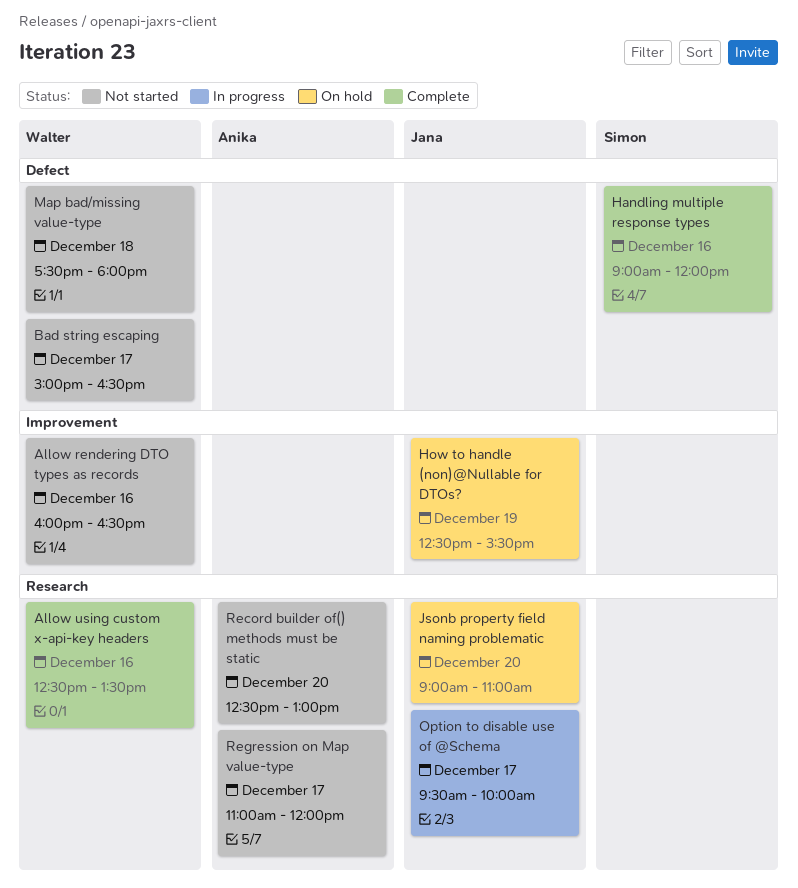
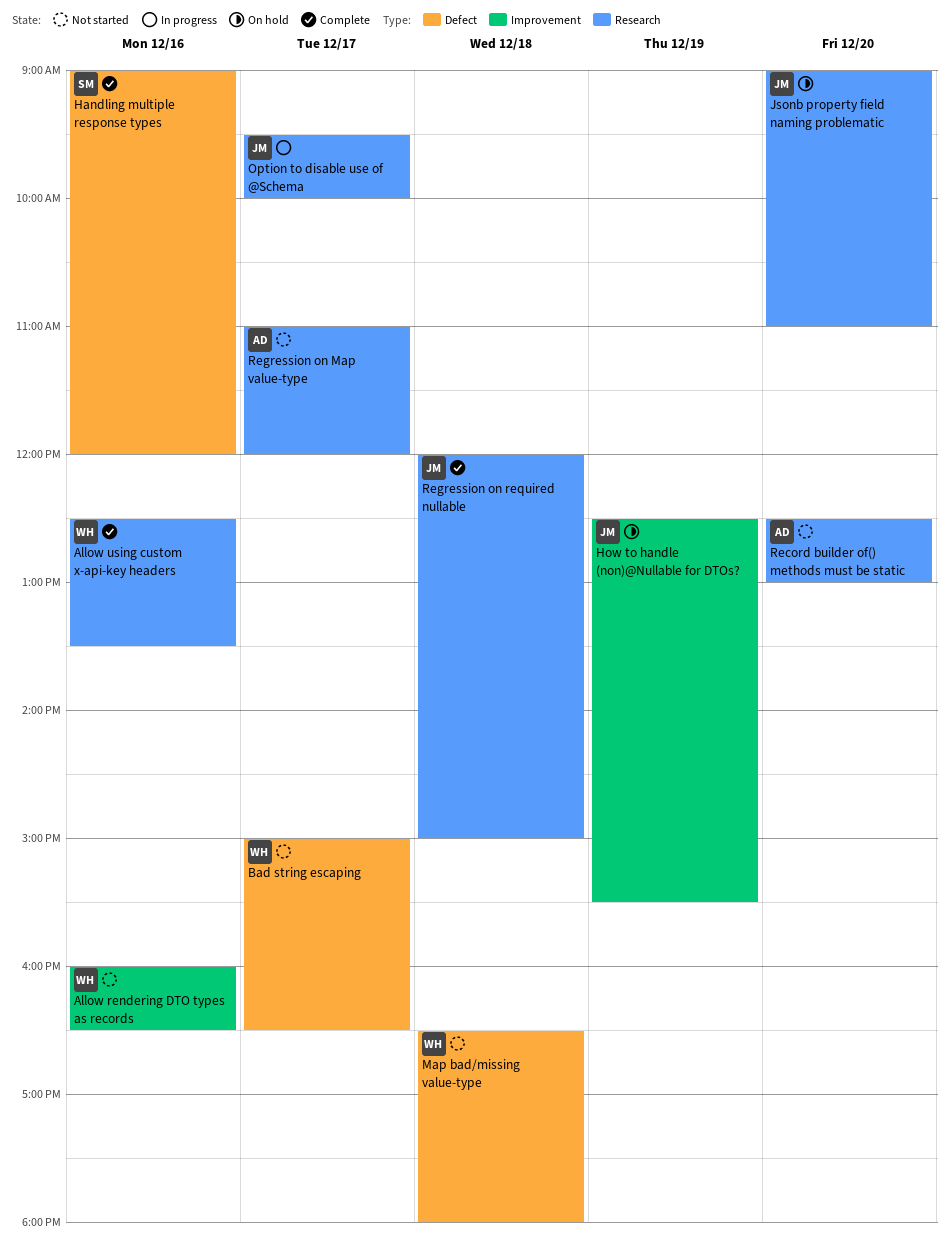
Map bad/missing value-type, begins: 17:30 -> 16:30
Regression on required nullable: none -> present

